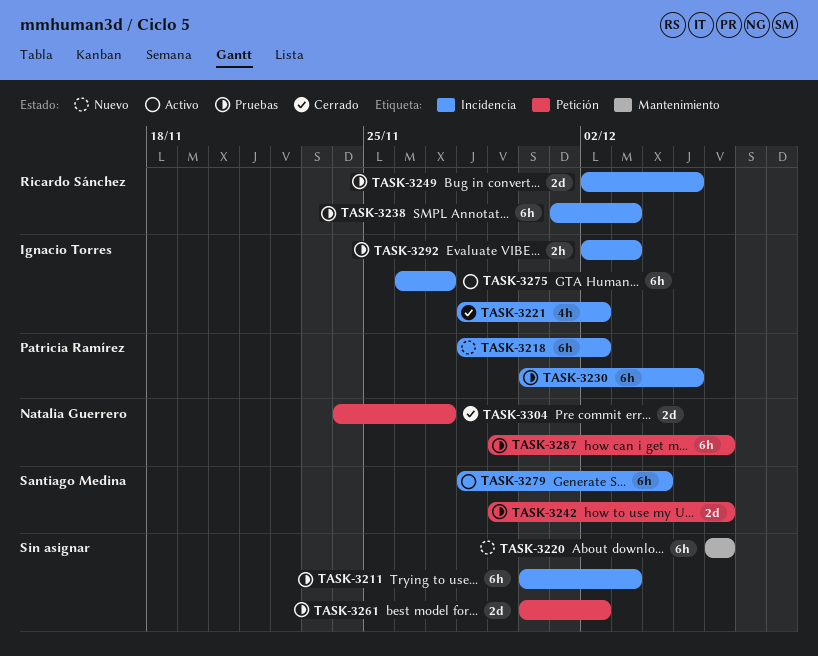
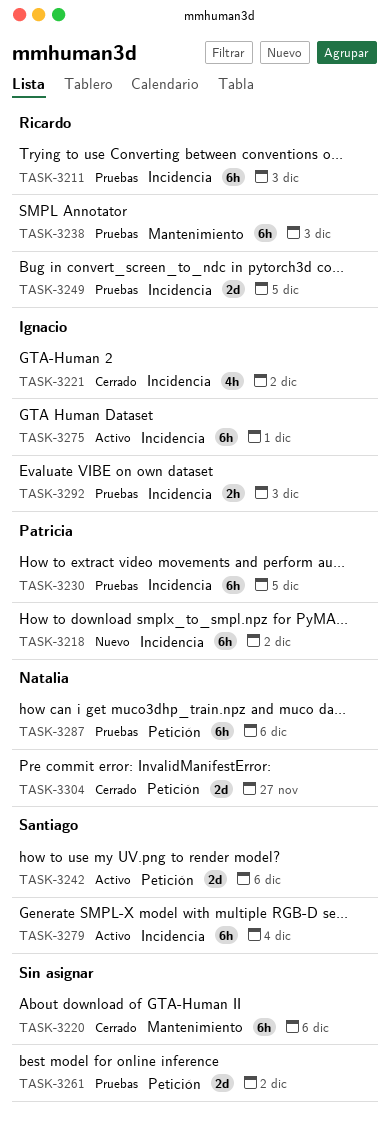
TASK-3211, owner: none -> Ricardo Sánchez
TASK-3220, status: Nuevo -> Cerrado
TASK-3238, label: Incidencia -> Mantenimiento
TASK-3242, status: Pruebas -> Activo
TASK-3275, due: Nov 27 -> Dec 1

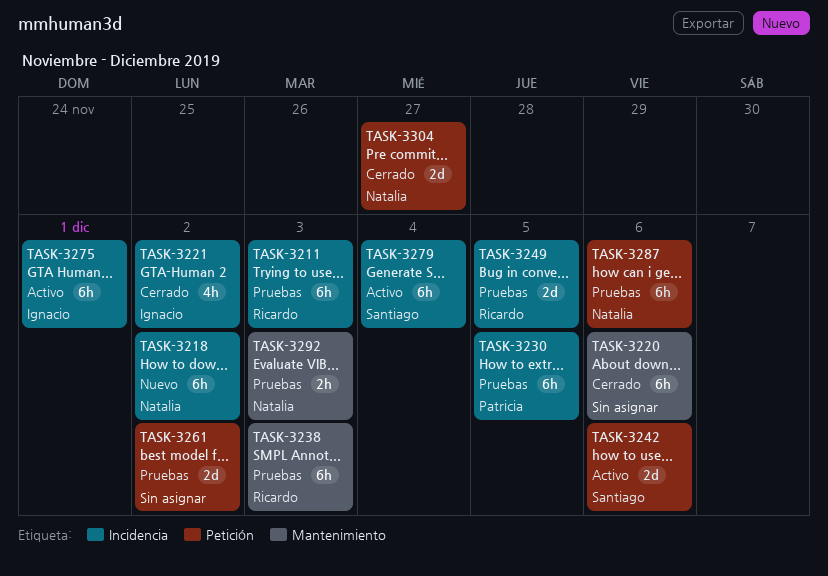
TASK-3218, owner: Patricia -> Natalia
TASK-3292, owner: Ignacio -> Natalia
TASK-3292, label: Incidencia -> Mantenimiento

